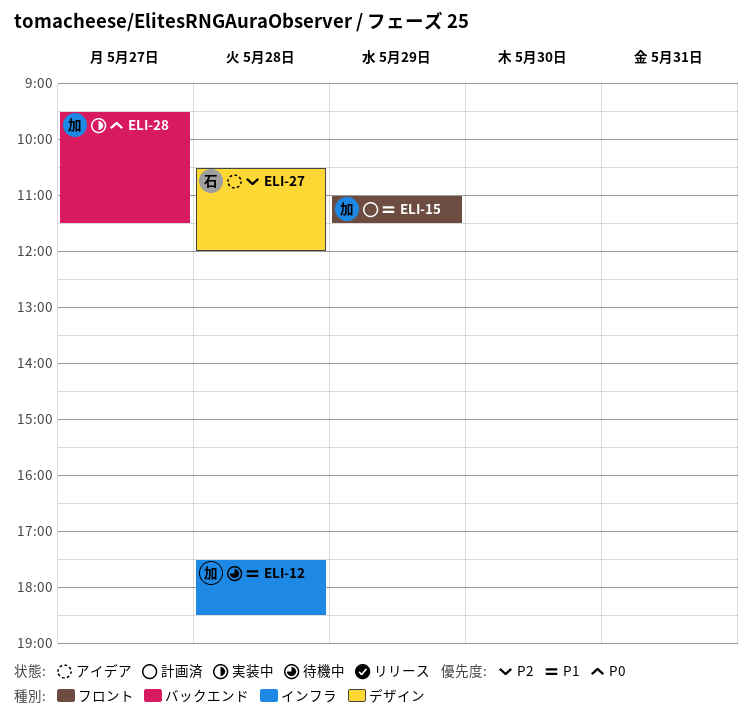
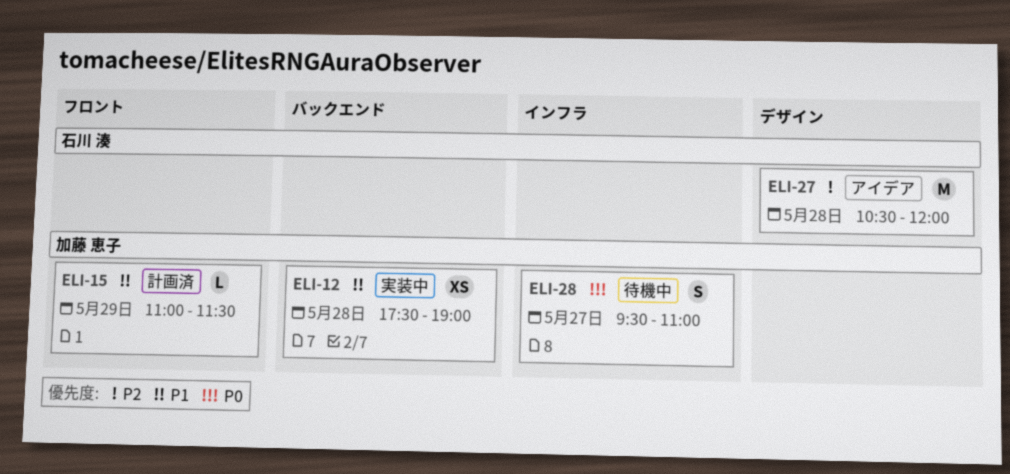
ELI-12, status: 待機中 -> 実装中
ELI-12, label: インフラ -> バックエンド
ELI-12, ends: 18:30 -> 19:00
ELI-28, status: 実装中 -> 待機中
ELI-28, label: バックエンド -> インフラ
ELI-28, ends: 11:30 -> 11:00

